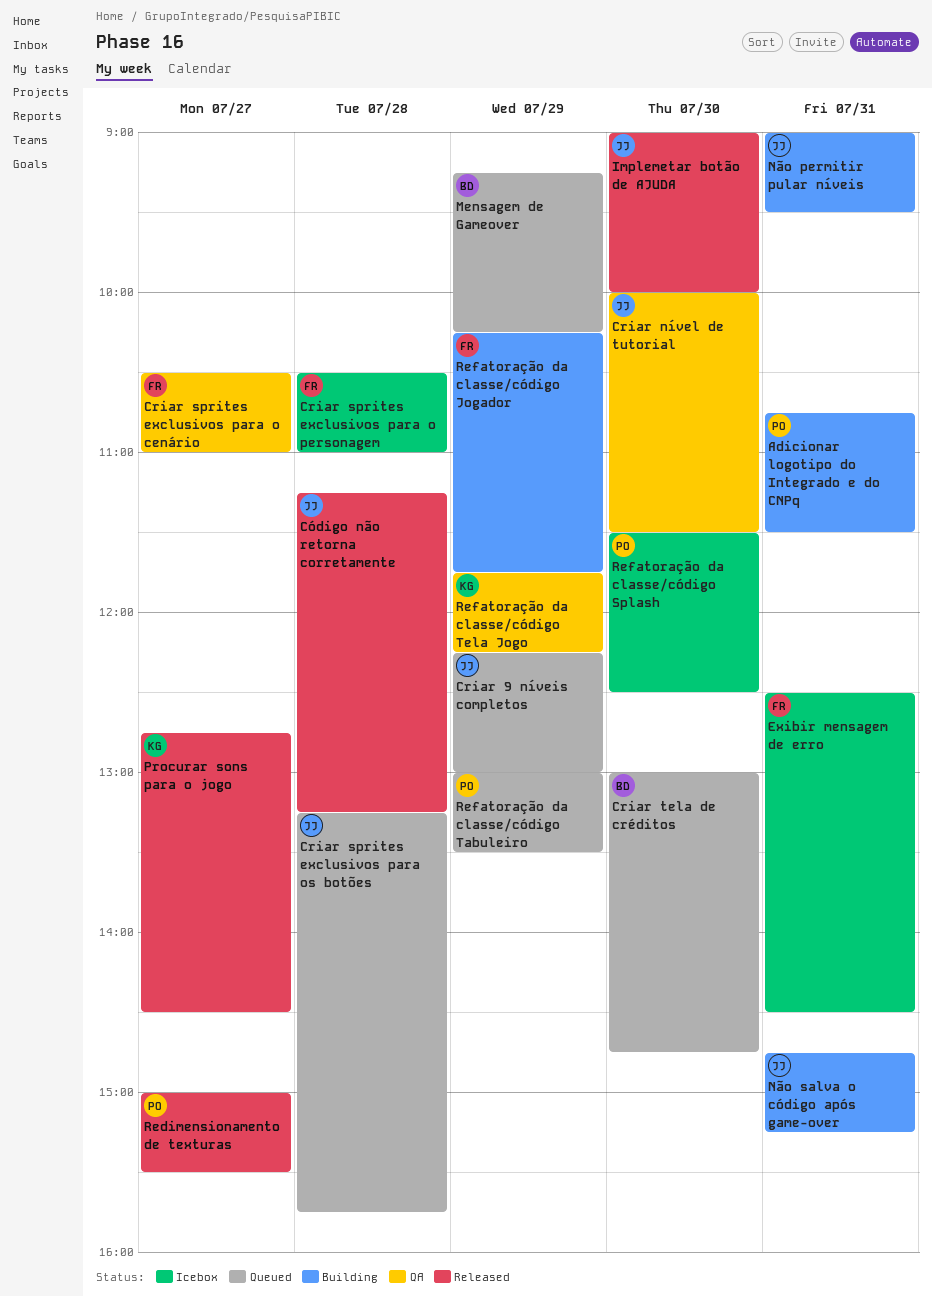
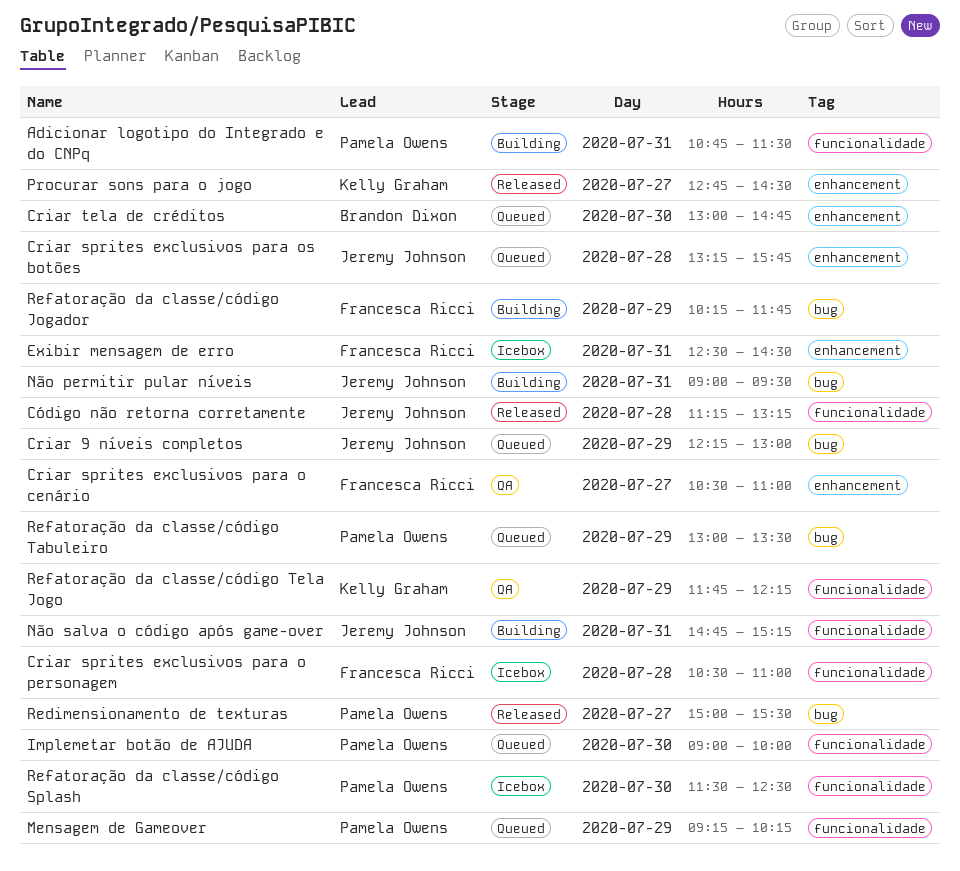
Criar nível de tutorial: present -> none
Implemetar botão de AJUDA, status: Released -> Queued
Implemetar botão de AJUDA, owner: Jeremy Johnson -> Pamela Owens
Mensagem de Gameover, owner: Brandon Dixon -> Pamela Owens

